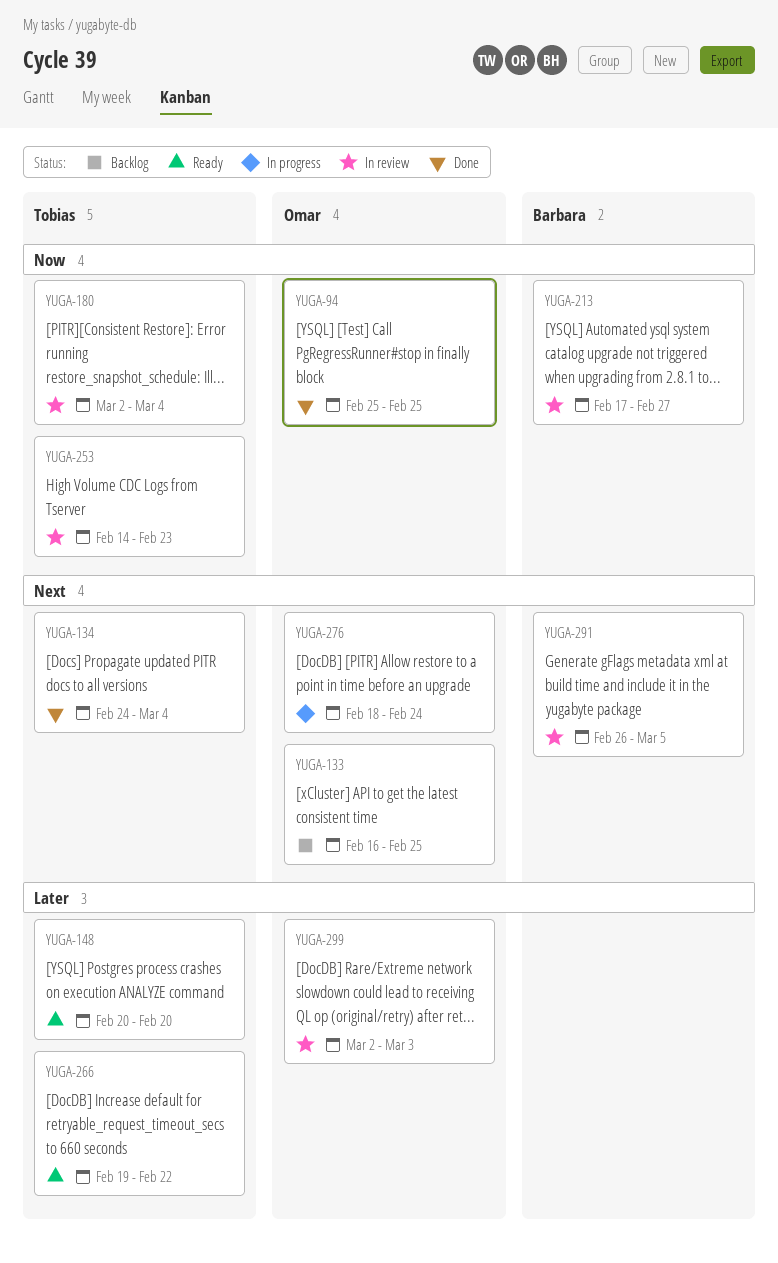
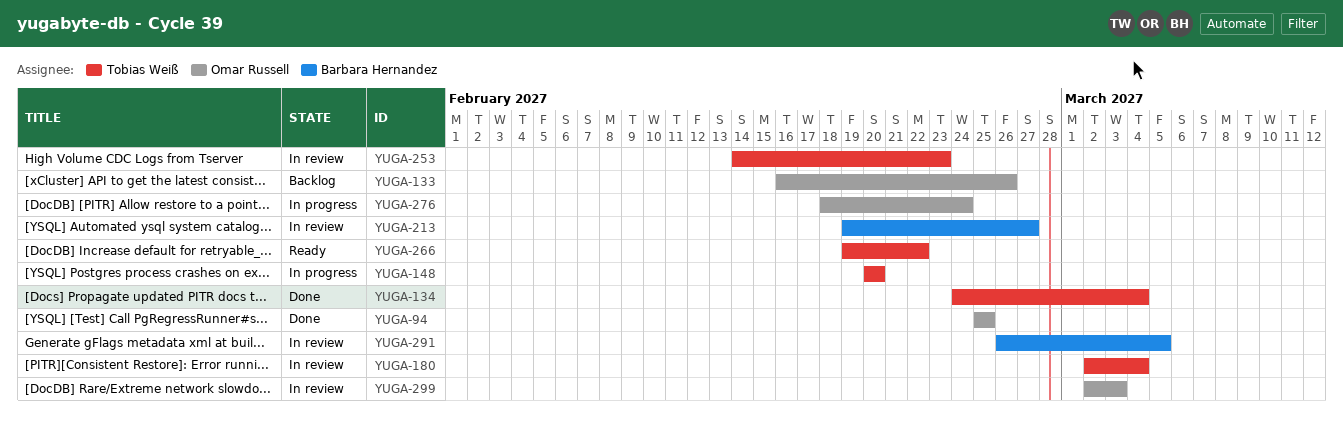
YUGA-133, due: Feb 25 -> Feb 26
YUGA-148, status: Ready -> In progress
YUGA-213, start: Feb 17 -> Feb 19

